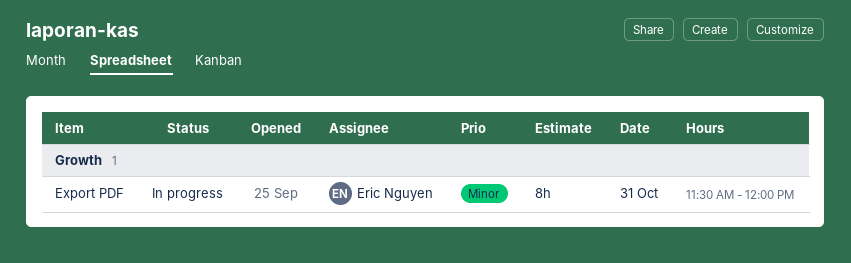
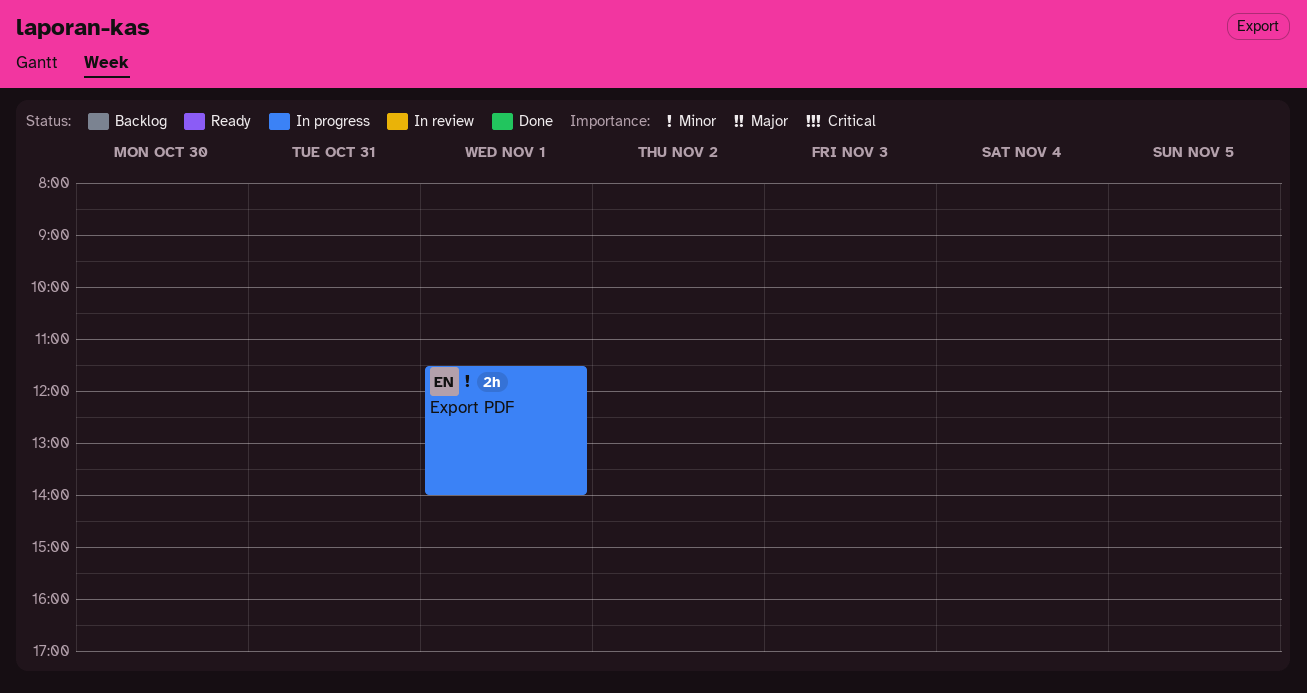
Export PDF, estimate: 8h -> 2h
Export PDF, day: Oct 31 -> Nov 1
Export PDF, ends: 12:00 -> 14:00

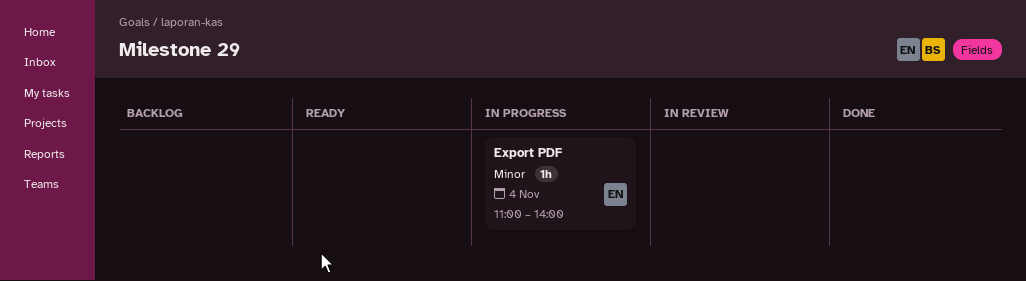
Export PDF, estimate: 2h -> 1h
Export PDF, day: Nov 1 -> Nov 4
Export PDF, begins: 11:30 -> 11:00

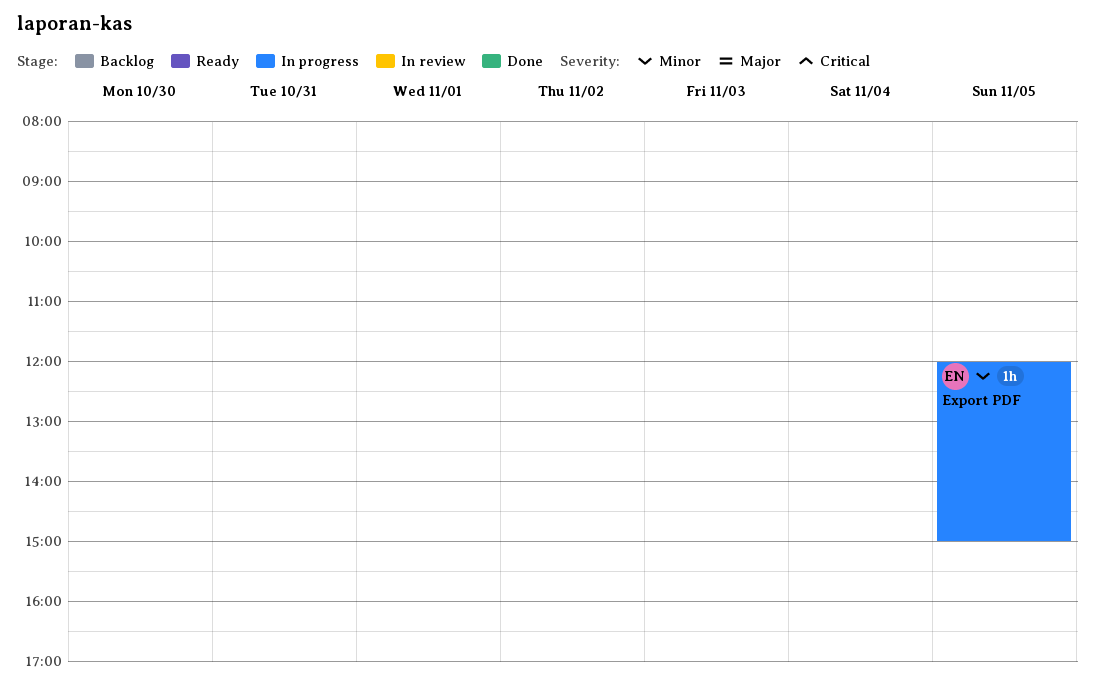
Export PDF, day: Nov 4 -> Nov 5
Export PDF, begins: 11:00 -> 12:00
Export PDF, ends: 14:00 -> 15:00

